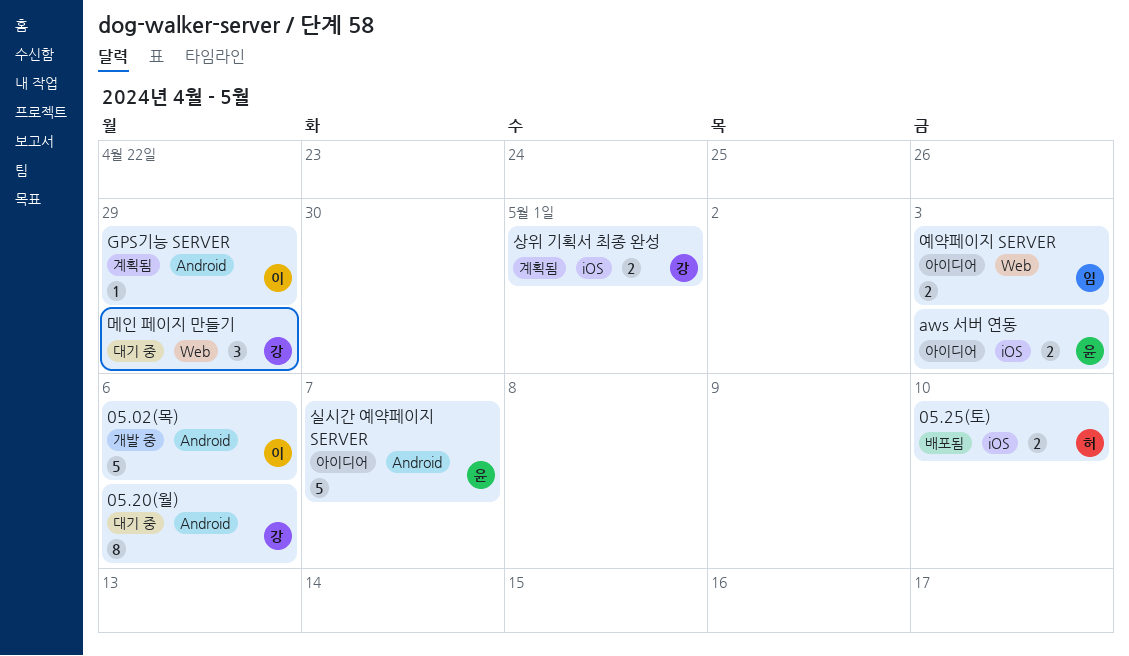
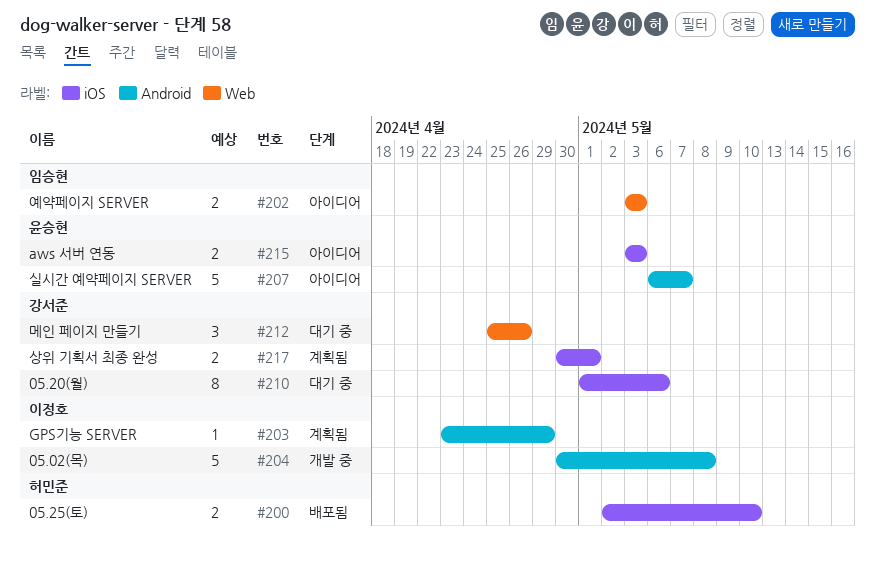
05.02(목), due: May 6 -> May 8
05.20(월), label: Android -> iOS
메인 페이지 만들기, due: Apr 29 -> Apr 26

